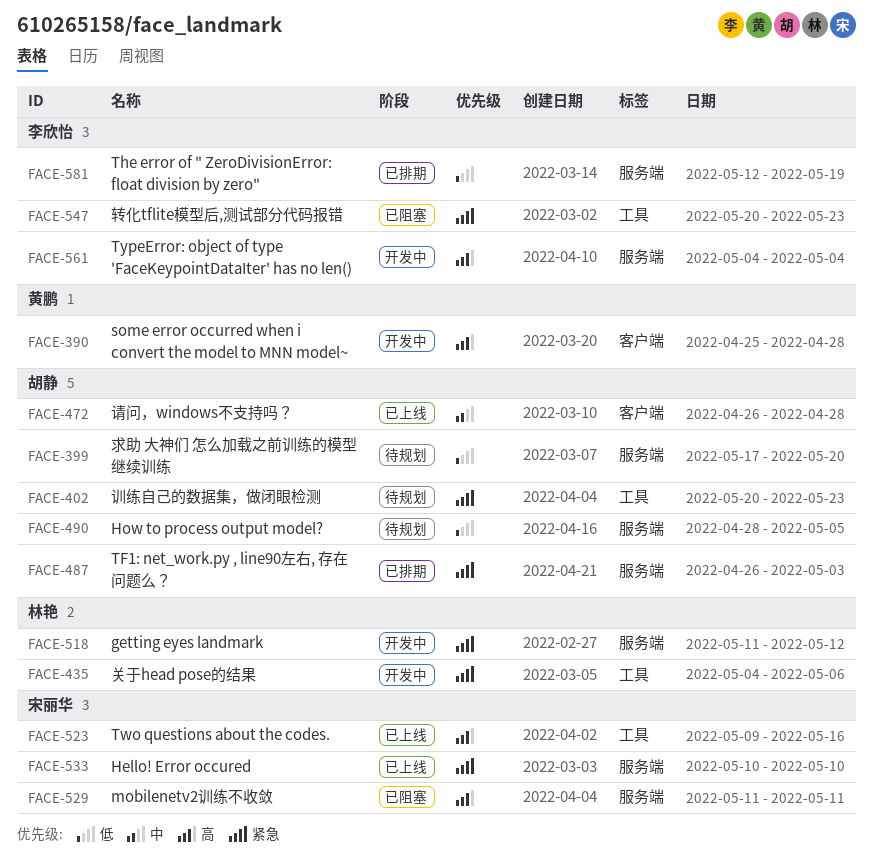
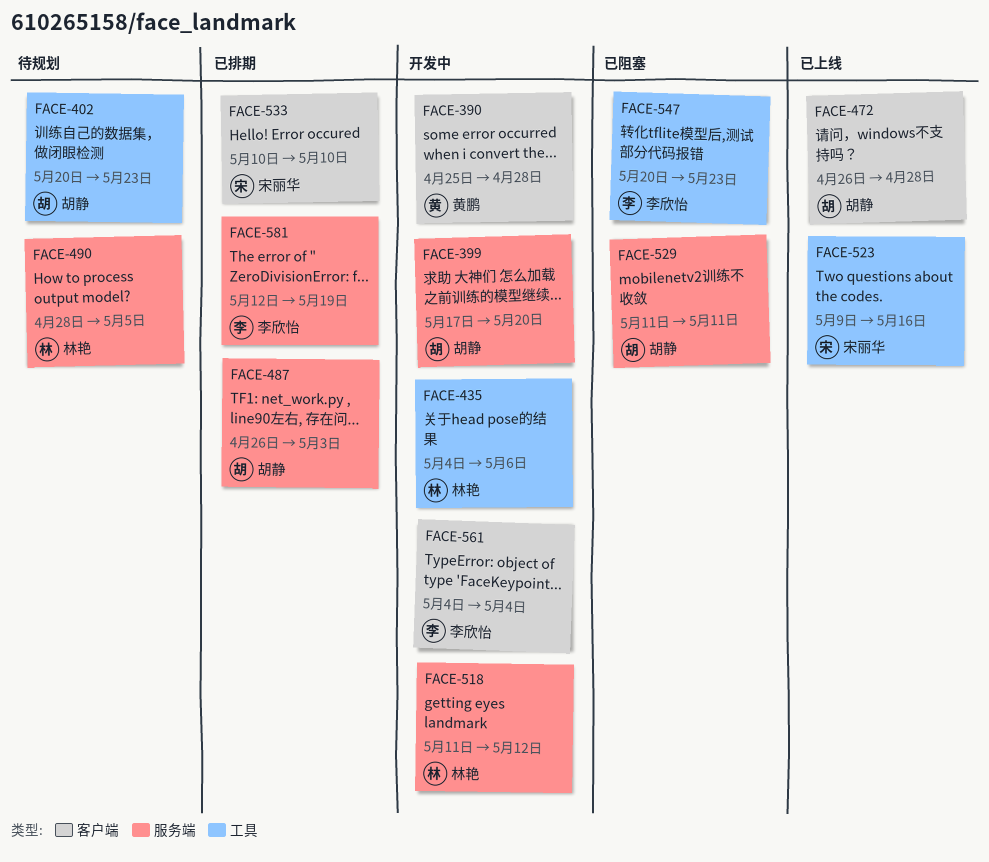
FACE-399, status: 待规划 -> 开发中
FACE-490, owner: 胡静 -> 林艳
FACE-529, owner: 宋丽华 -> 胡静
FACE-533, status: 已上线 -> 已排期
FACE-533, label: 服务端 -> 客户端
FACE-561, label: 服务端 -> 客户端

